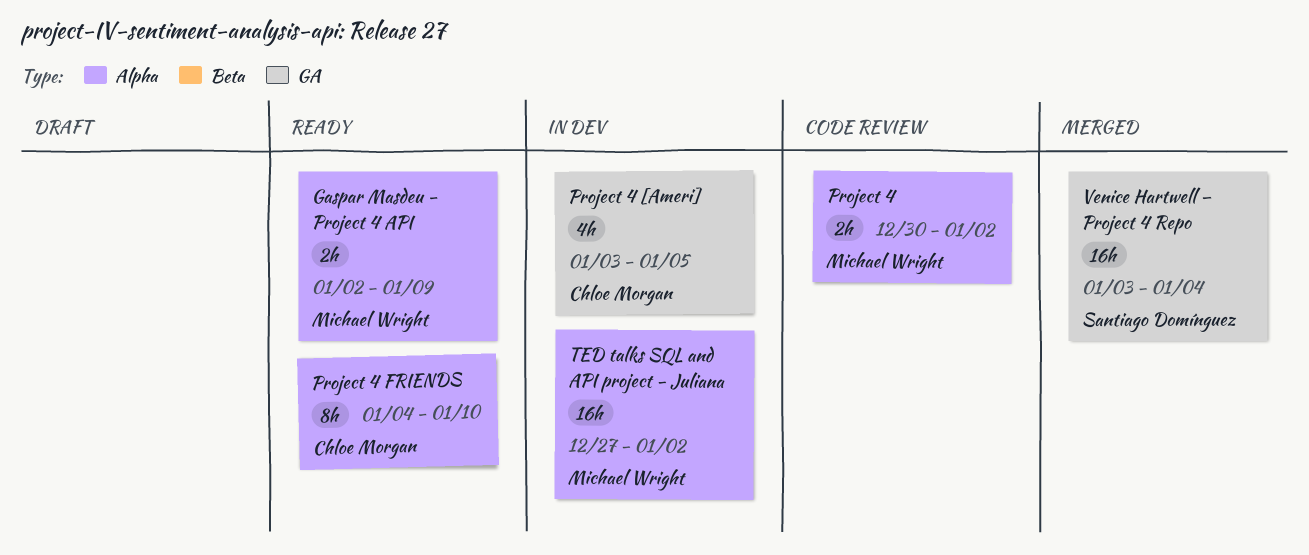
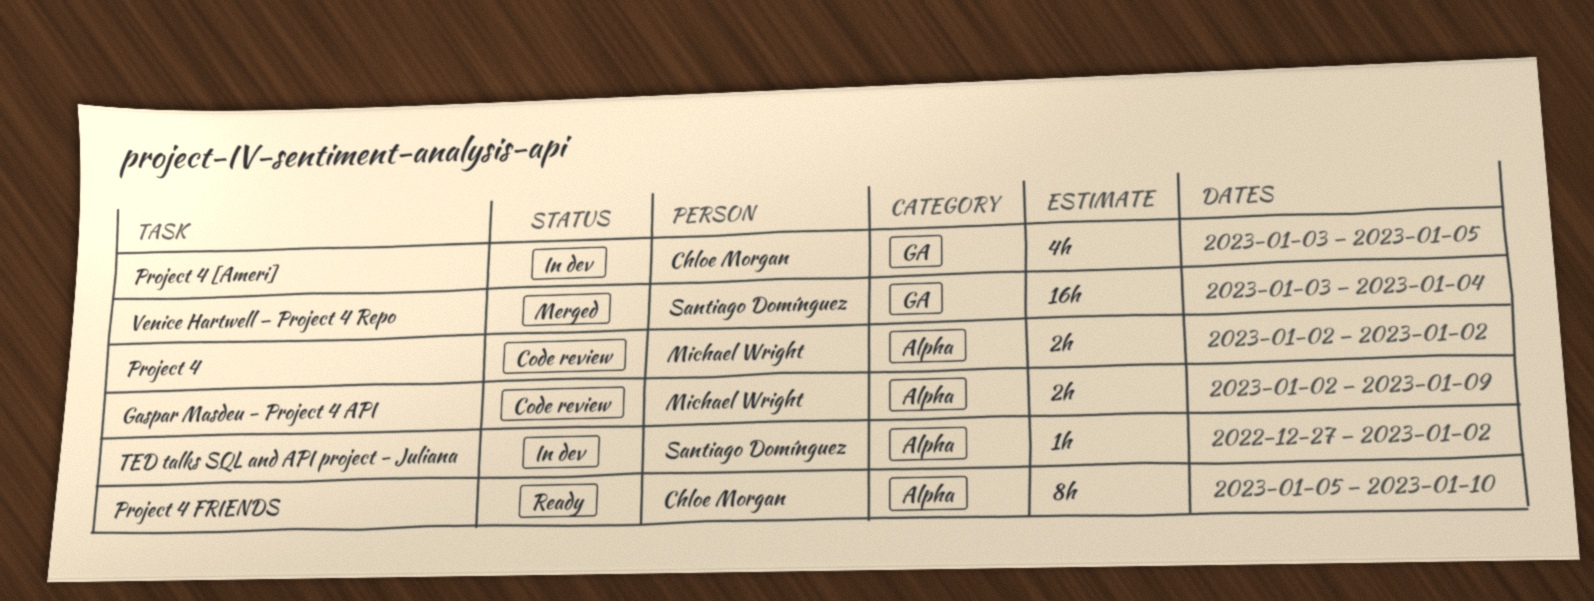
Gaspar Masdeu - Project 4 API, status: Ready -> Code review
Project 4, start: Dec 30 -> Jan 2
Project 4 FRIENDS, start: Jan 4 -> Jan 5
TED talks SQL and API project - Juliana, owner: Michael Wright -> Santiago Domínguez
TED talks SQL and API project - Juliana, estimate: 16h -> 1h

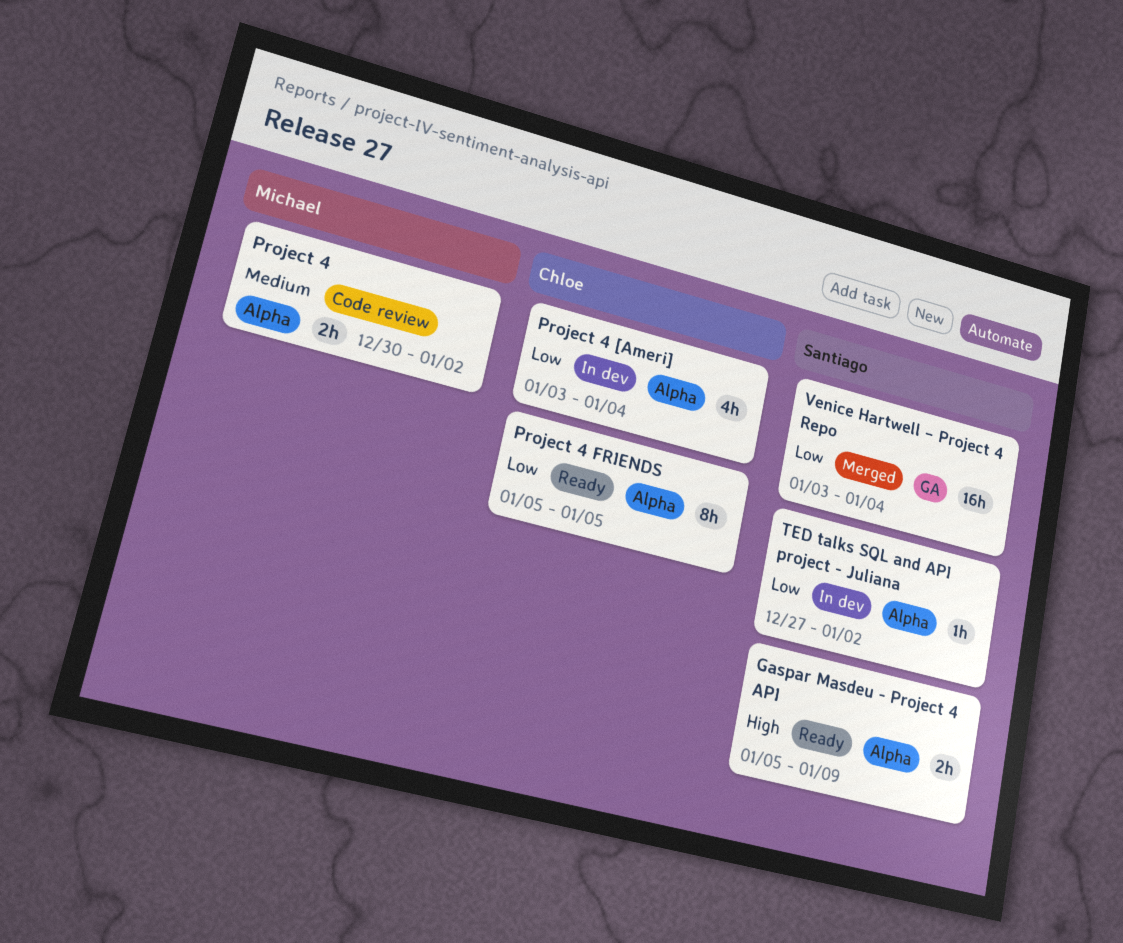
Gaspar Masdeu - Project 4 API, status: Code review -> Ready
Gaspar Masdeu - Project 4 API, owner: Michael Wright -> Santiago Domínguez
Gaspar Masdeu - Project 4 API, start: Jan 2 -> Jan 5
Project 4, start: Jan 2 -> Dec 30
Project 4 [Ameri], label: GA -> Alpha
Project 4 [Ameri], due: Jan 5 -> Jan 4
Project 4 FRIENDS, due: Jan 10 -> Jan 5

